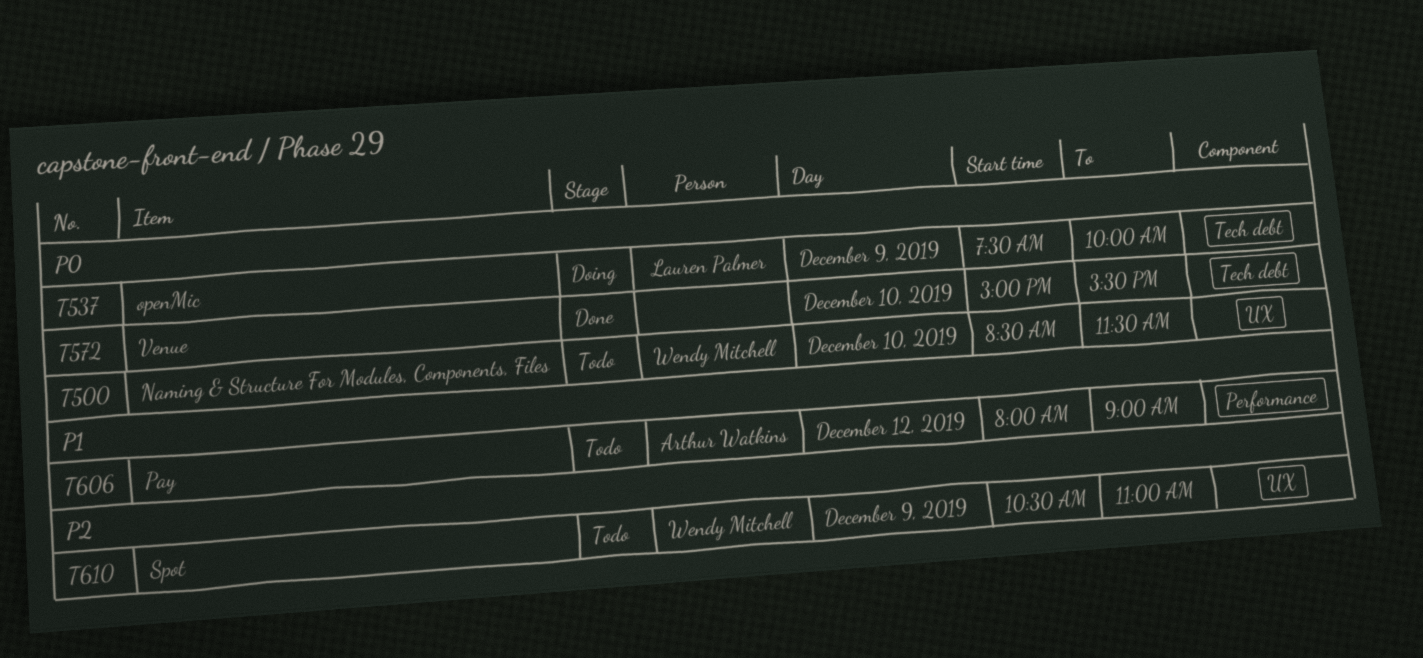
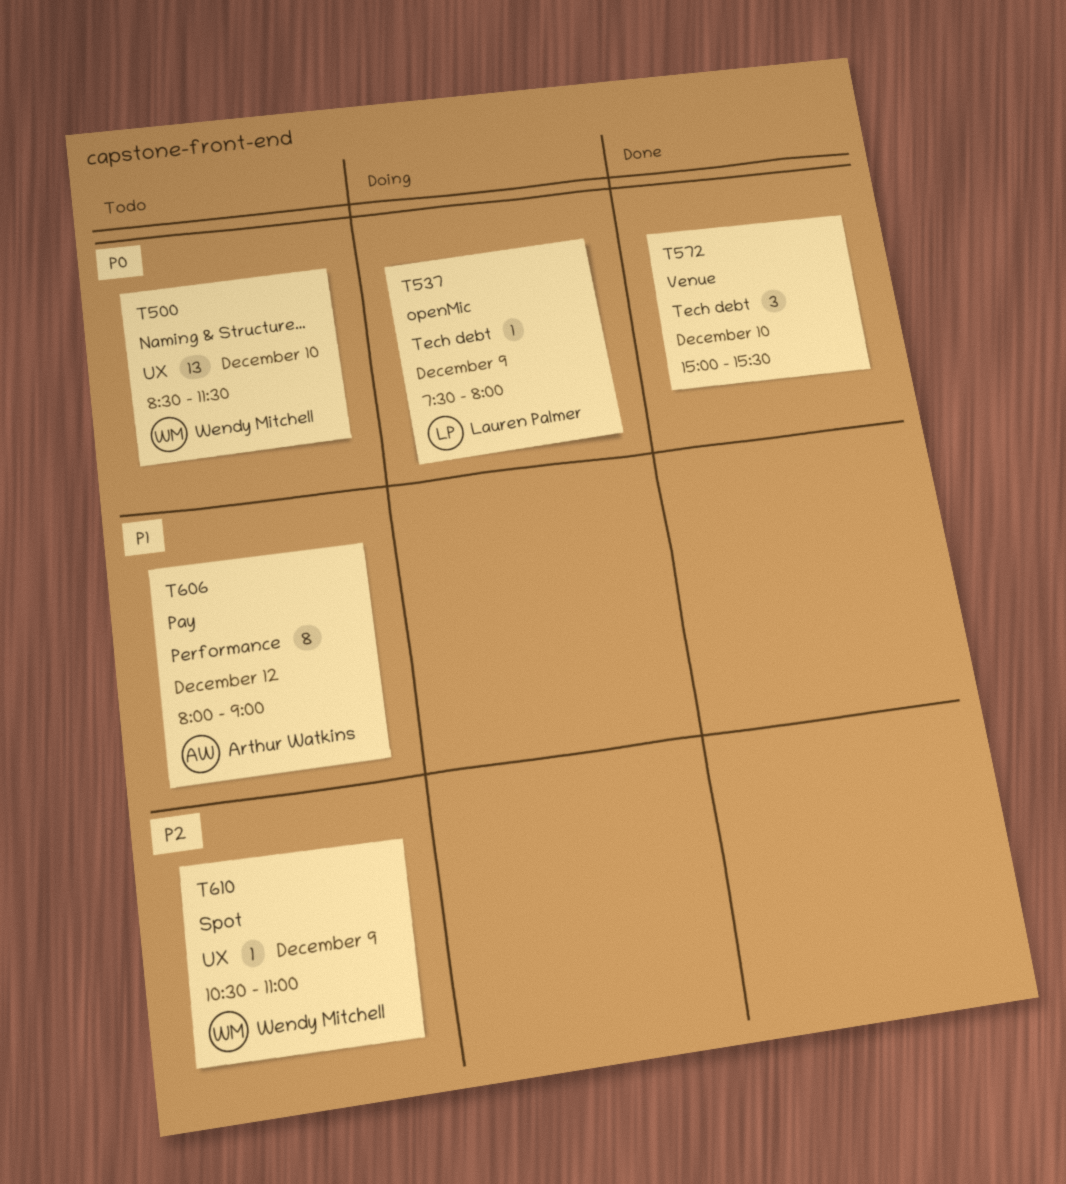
T537, ends: 10:00 -> 08:00

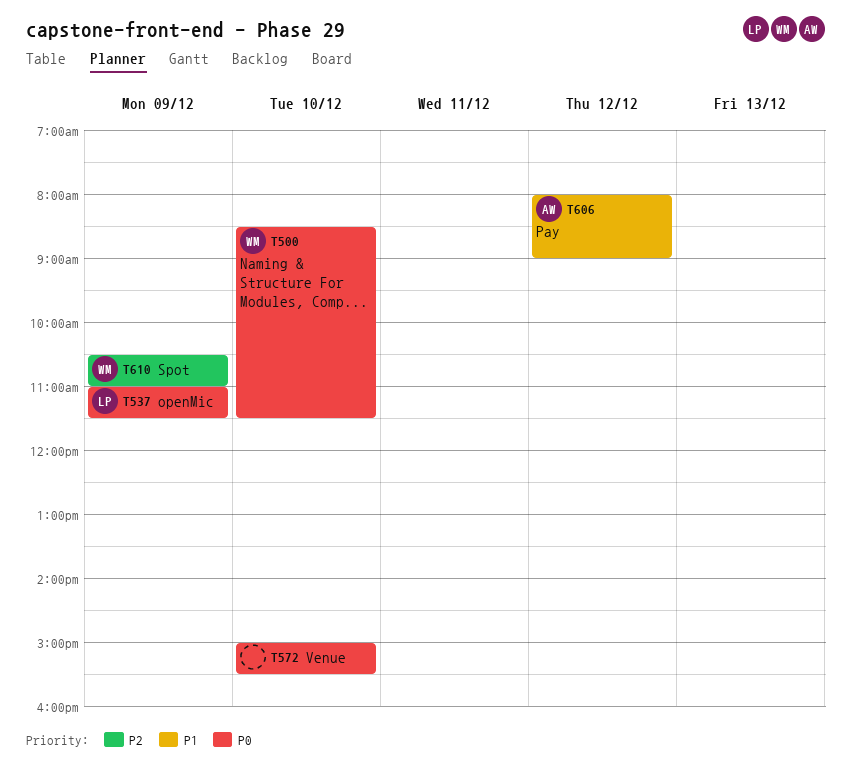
T537, begins: 07:30 -> 11:00
T537, ends: 08:00 -> 11:30

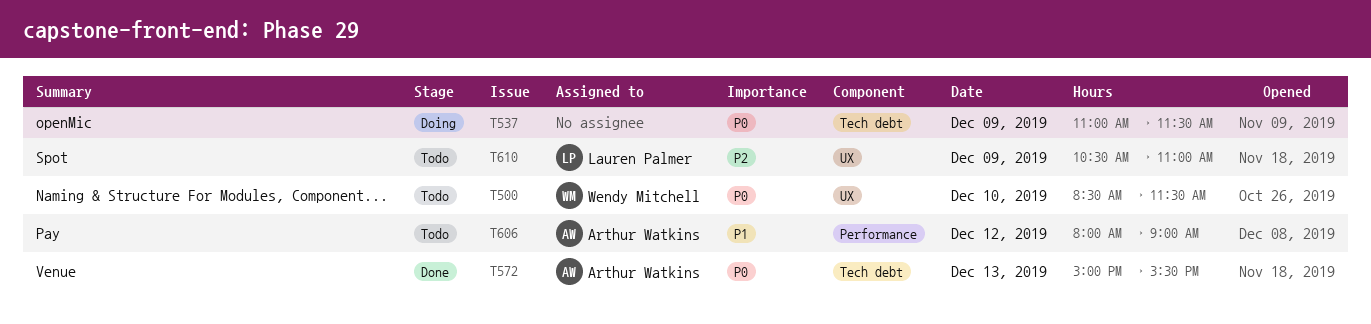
T537, owner: Lauren Palmer -> none
T572, owner: none -> Arthur Watkins
T572, day: Dec 10 -> Dec 13
T610, owner: Wendy Mitchell -> Lauren Palmer

